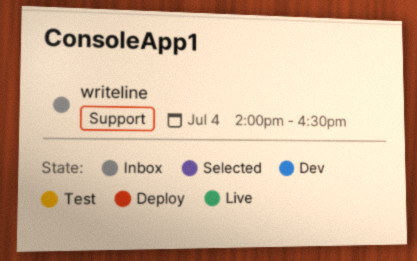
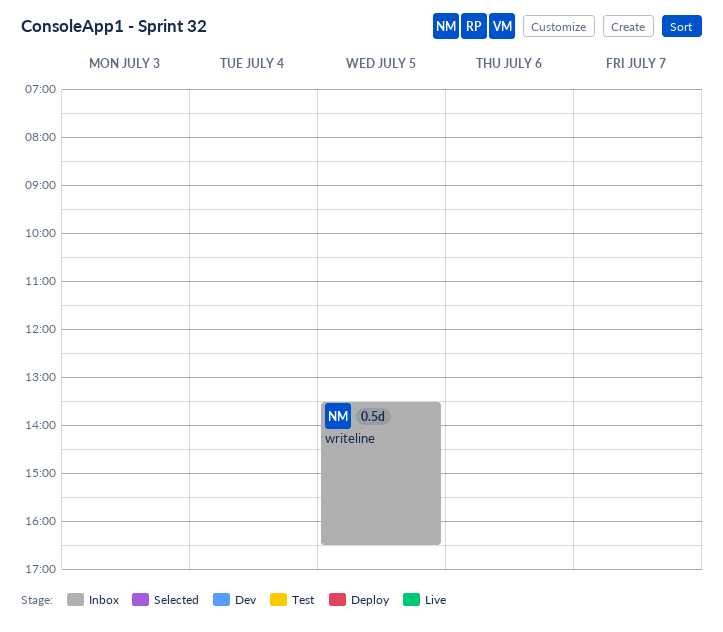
writeline, day: Jul 4 -> Jul 5
writeline, begins: 14:00 -> 13:30

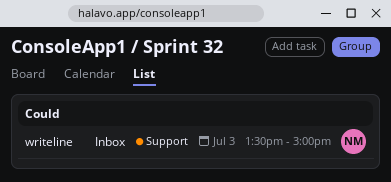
writeline, day: Jul 5 -> Jul 3
writeline, ends: 16:30 -> 15:00

